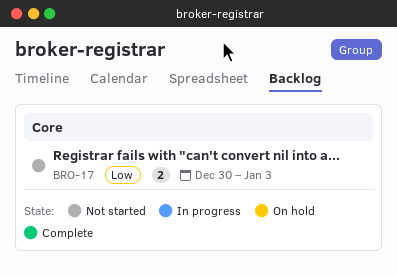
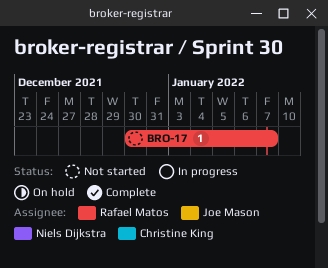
BRO-17, estimate: 2 -> 1
BRO-17, due: Jan 3 -> Jan 7

